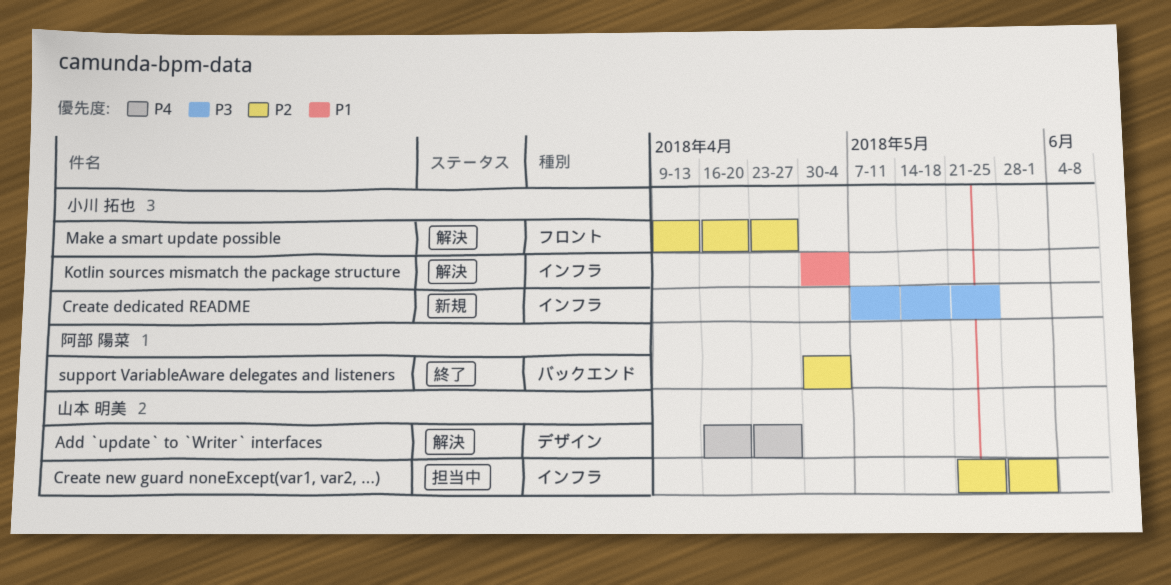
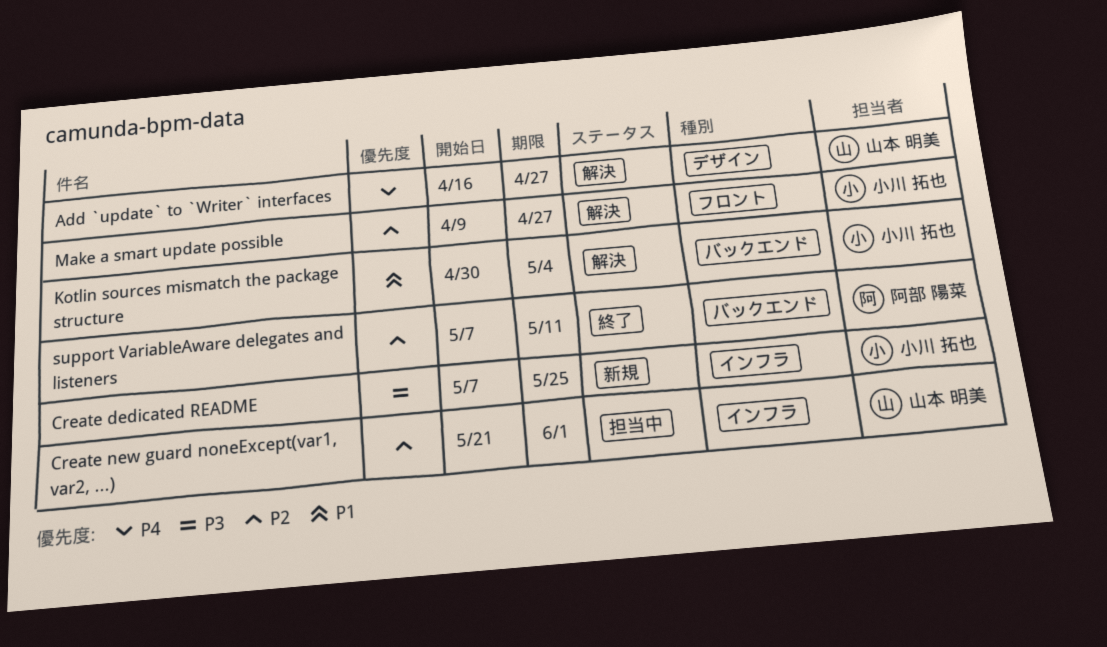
Kotlin sources mismatch the package structure, label: インフラ -> バックエンド
support VariableAware delegates and listeners, start: Apr 30 -> May 7
support VariableAware delegates and listeners, due: May 4 -> May 11

